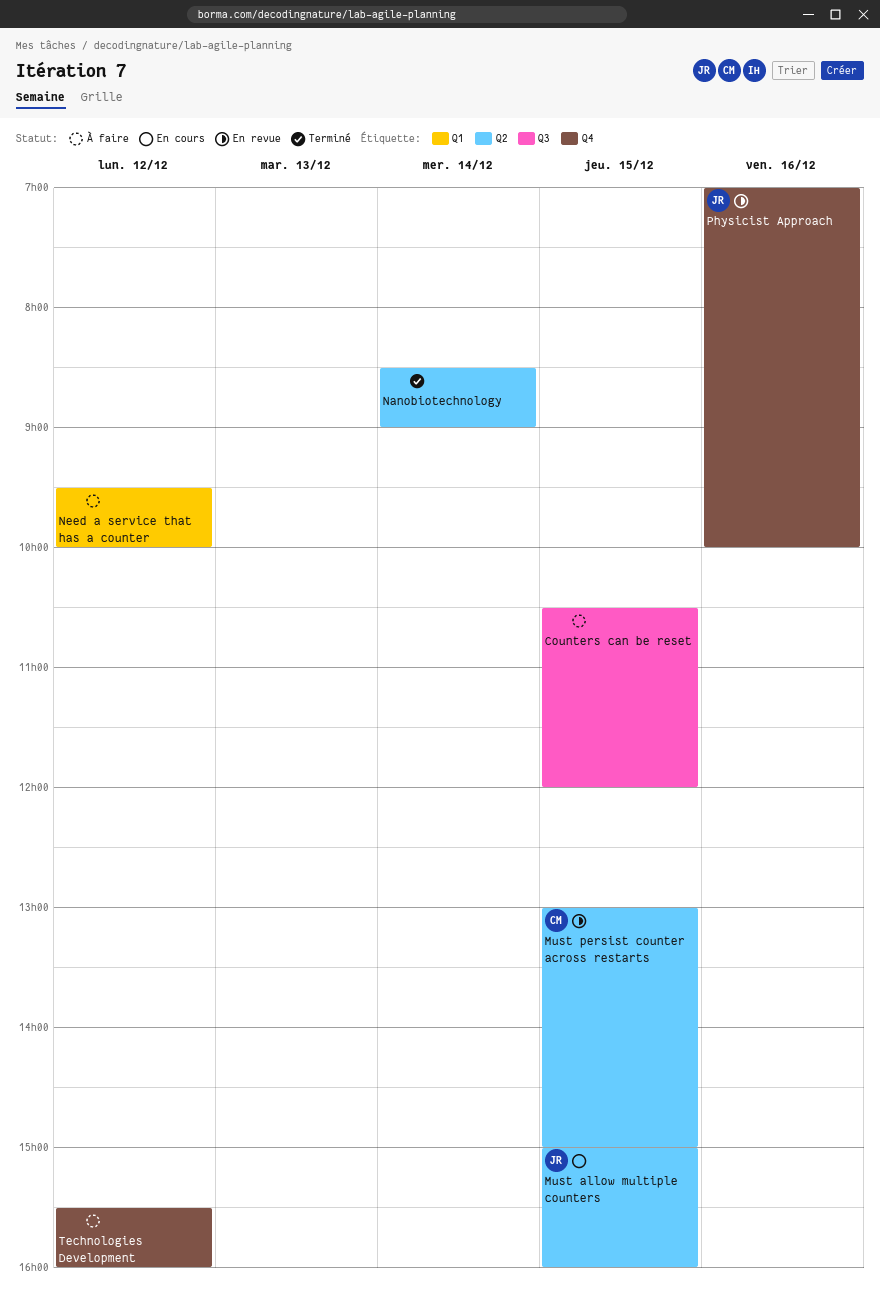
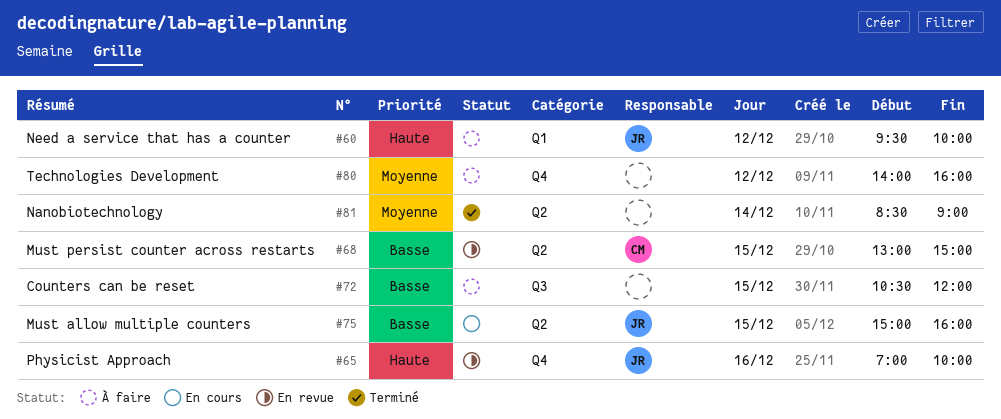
Need a service that has a counter, owner: none -> JR
Technologies Development, begins: 15:30 -> 14:00

